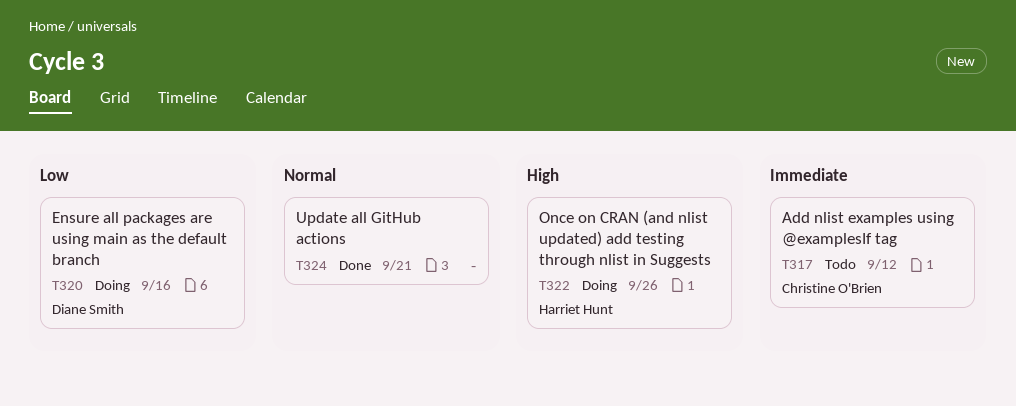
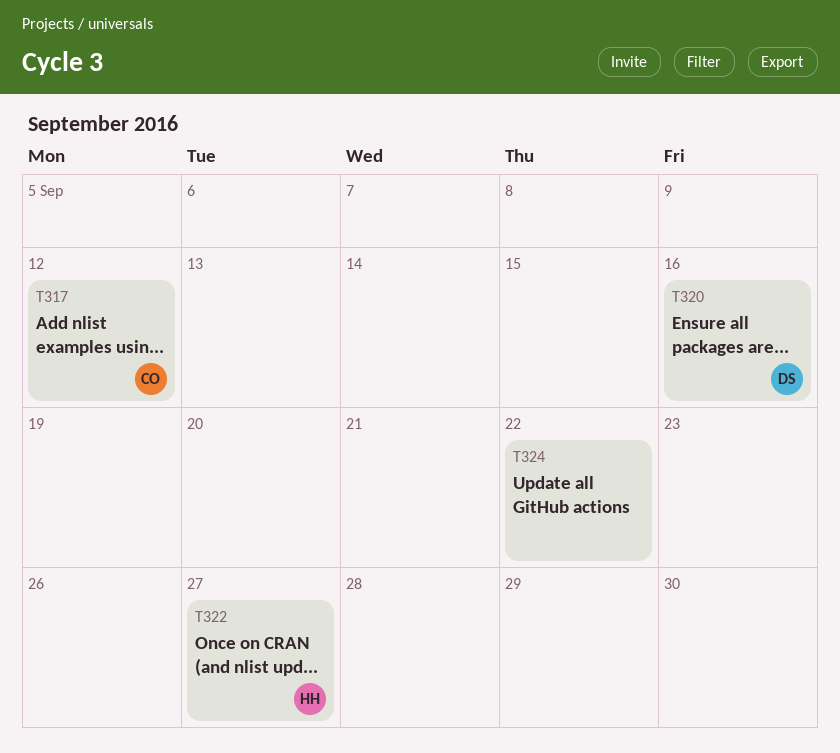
T322, due: Sep 26 -> Sep 27
T324, due: Sep 21 -> Sep 22

